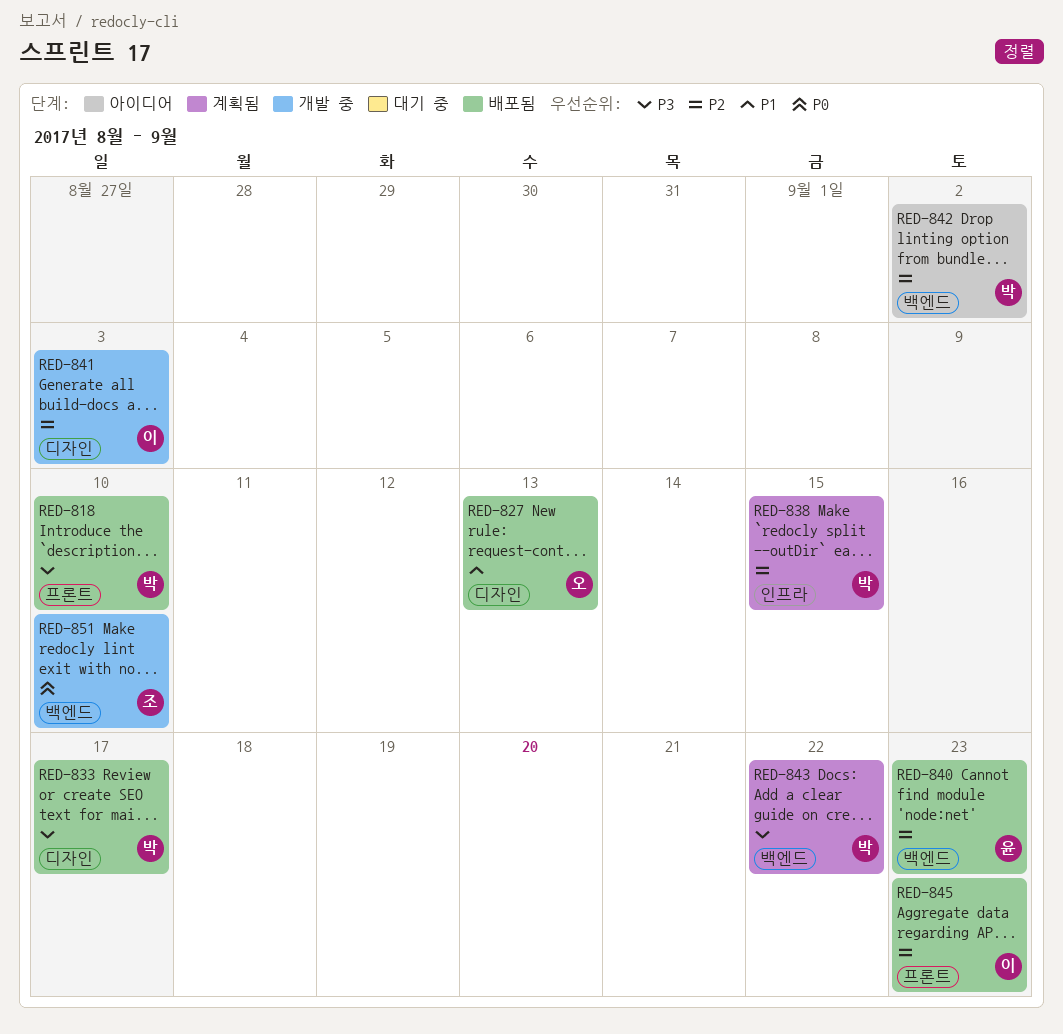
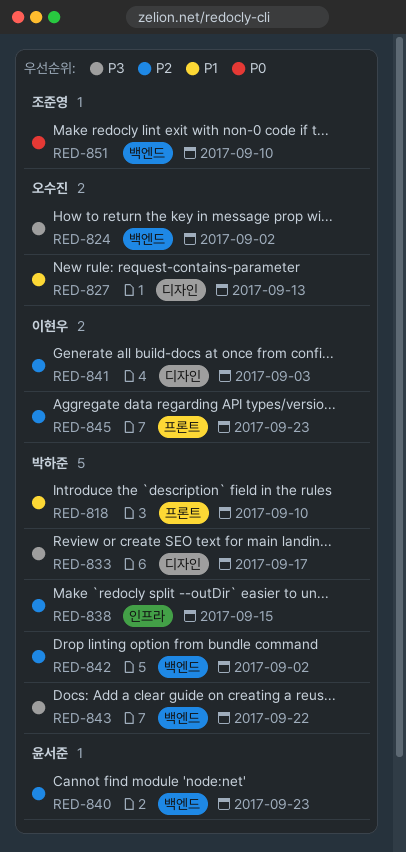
RED-818, priority: P3 -> P1
RED-824: none -> present

